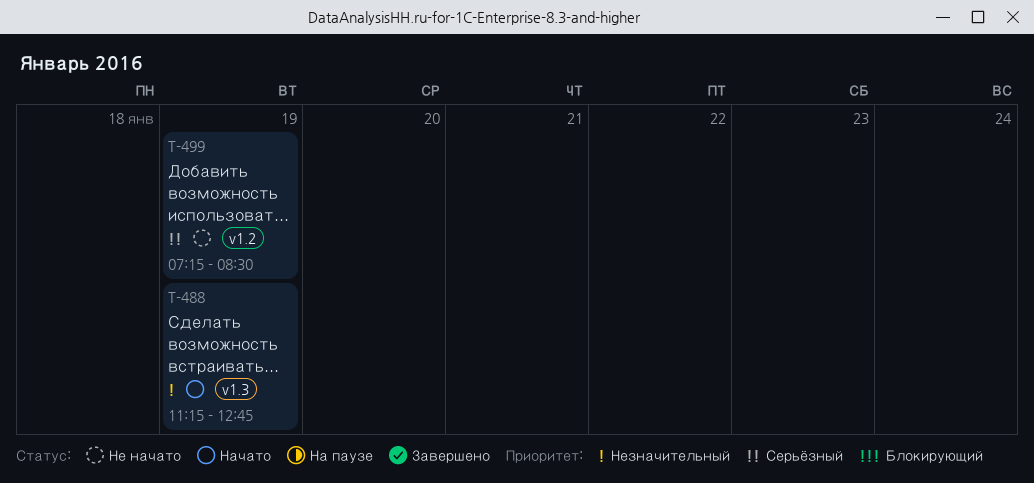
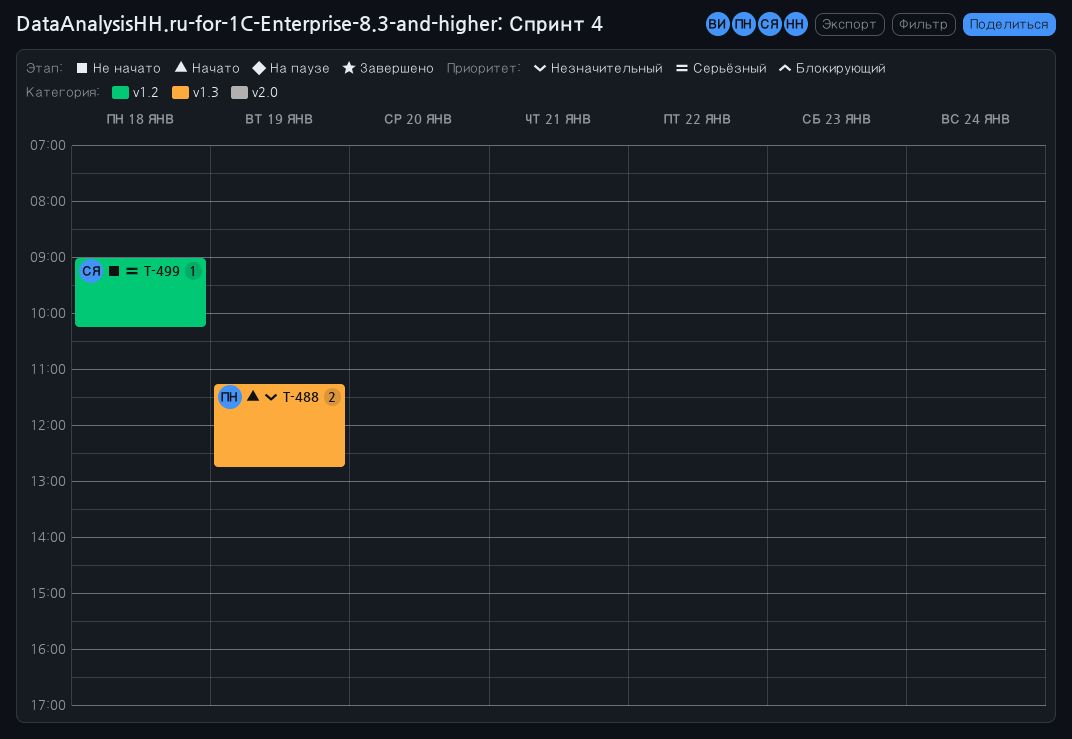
T-499, day: Jan 19 -> Jan 18
T-499, begins: 07:15 -> 09:00
T-499, ends: 08:30 -> 10:15

